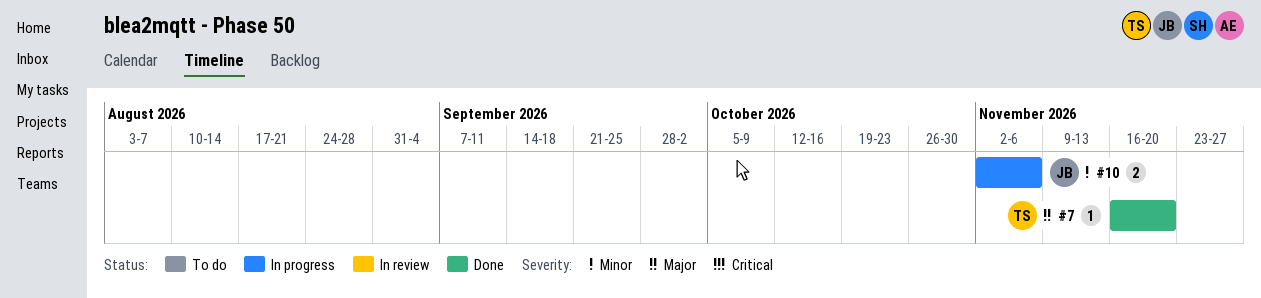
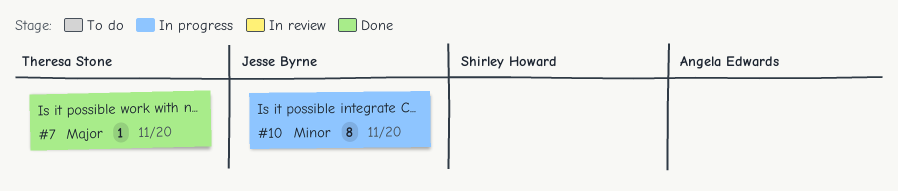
#10, estimate: 2 -> 8
#10, due: Nov 6 -> Nov 20

